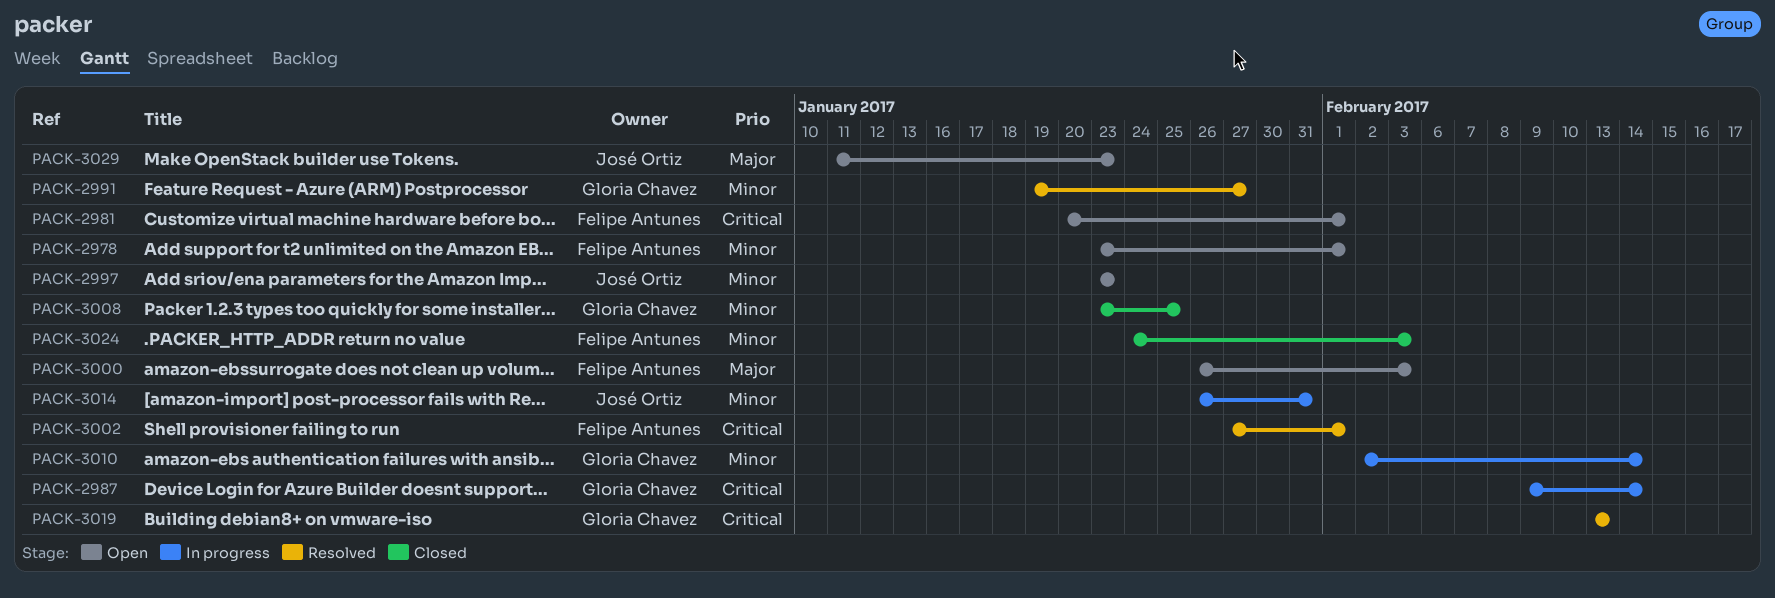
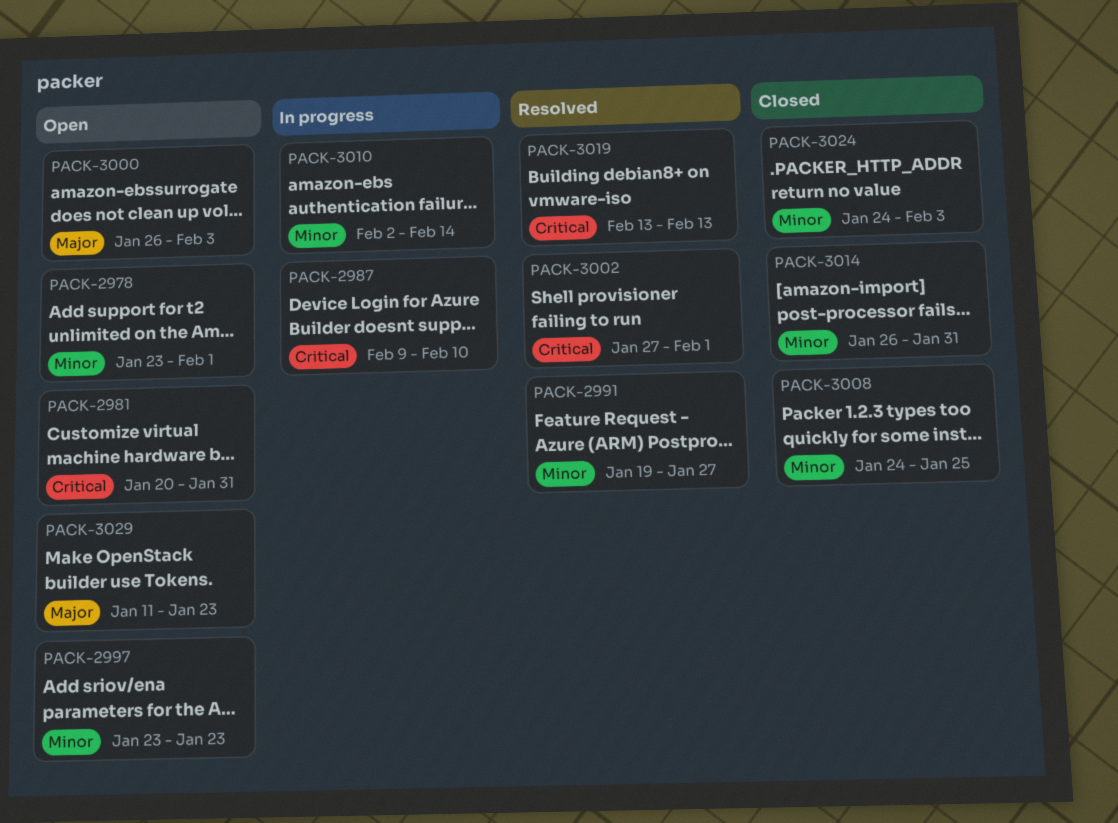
PACK-2981, due: Feb 1 -> Jan 31
PACK-2987, due: Feb 14 -> Feb 10
PACK-3008, start: Jan 23 -> Jan 24
PACK-3014, status: In progress -> Closed

